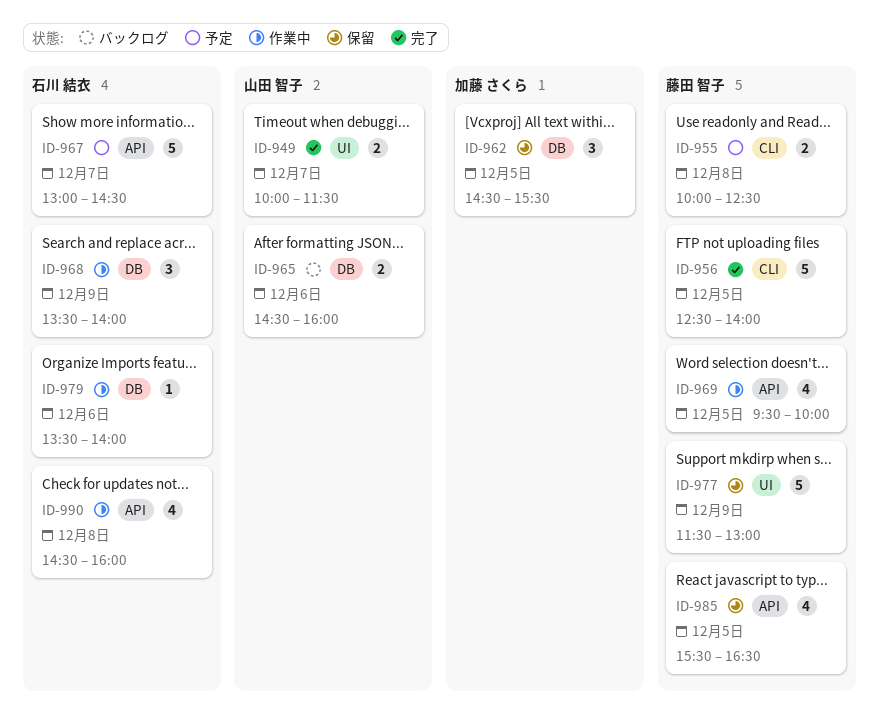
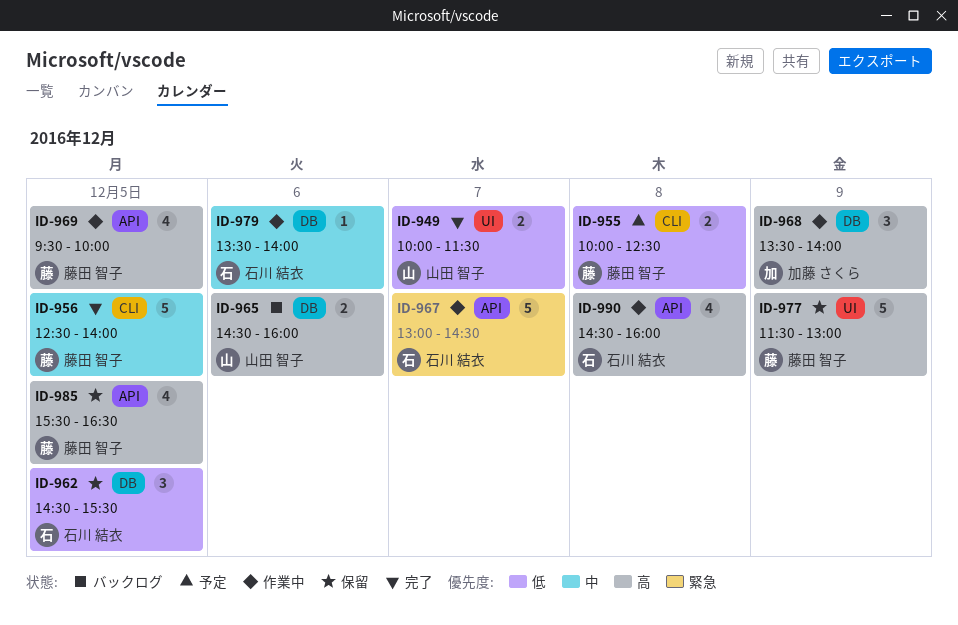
ID-962, owner: 加藤 さくら -> 石川 結衣
ID-967, status: 予定 -> 作業中
ID-968, owner: 石川 結衣 -> 加藤 さくら

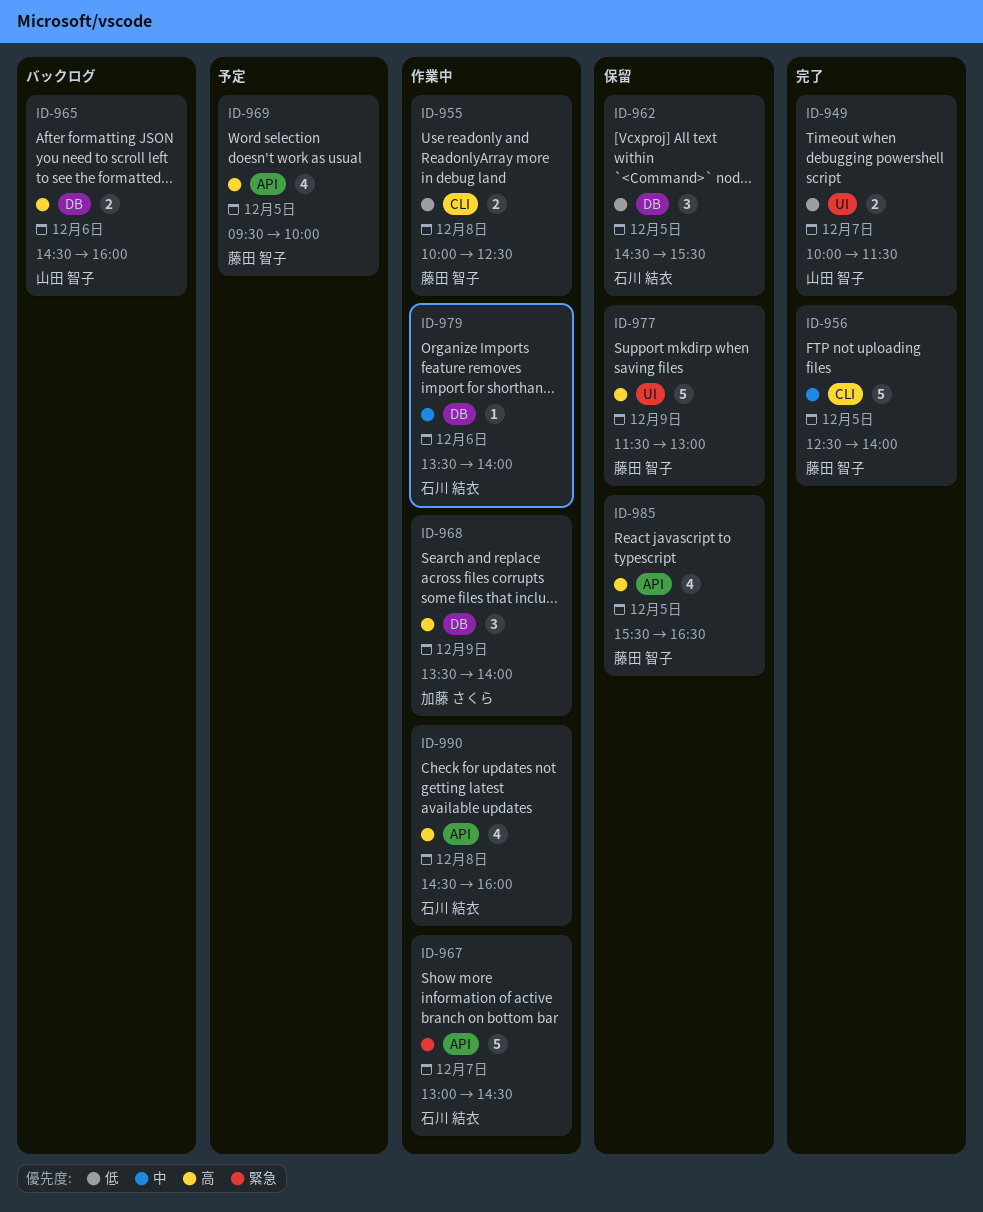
ID-955, status: 予定 -> 作業中
ID-969, status: 作業中 -> 予定

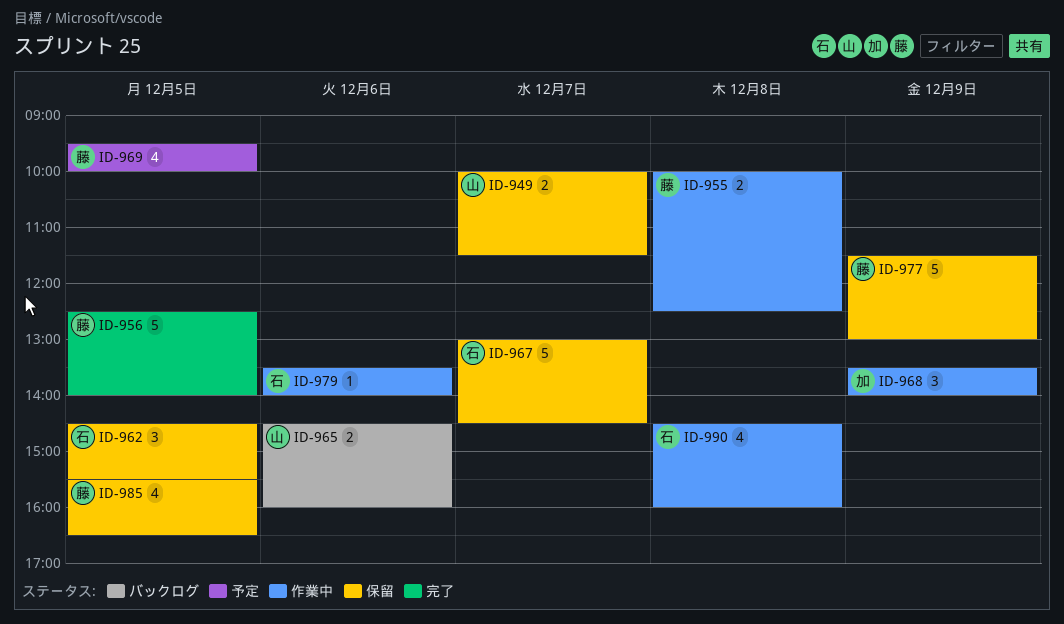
ID-949, status: 完了 -> 保留
ID-967, status: 作業中 -> 保留

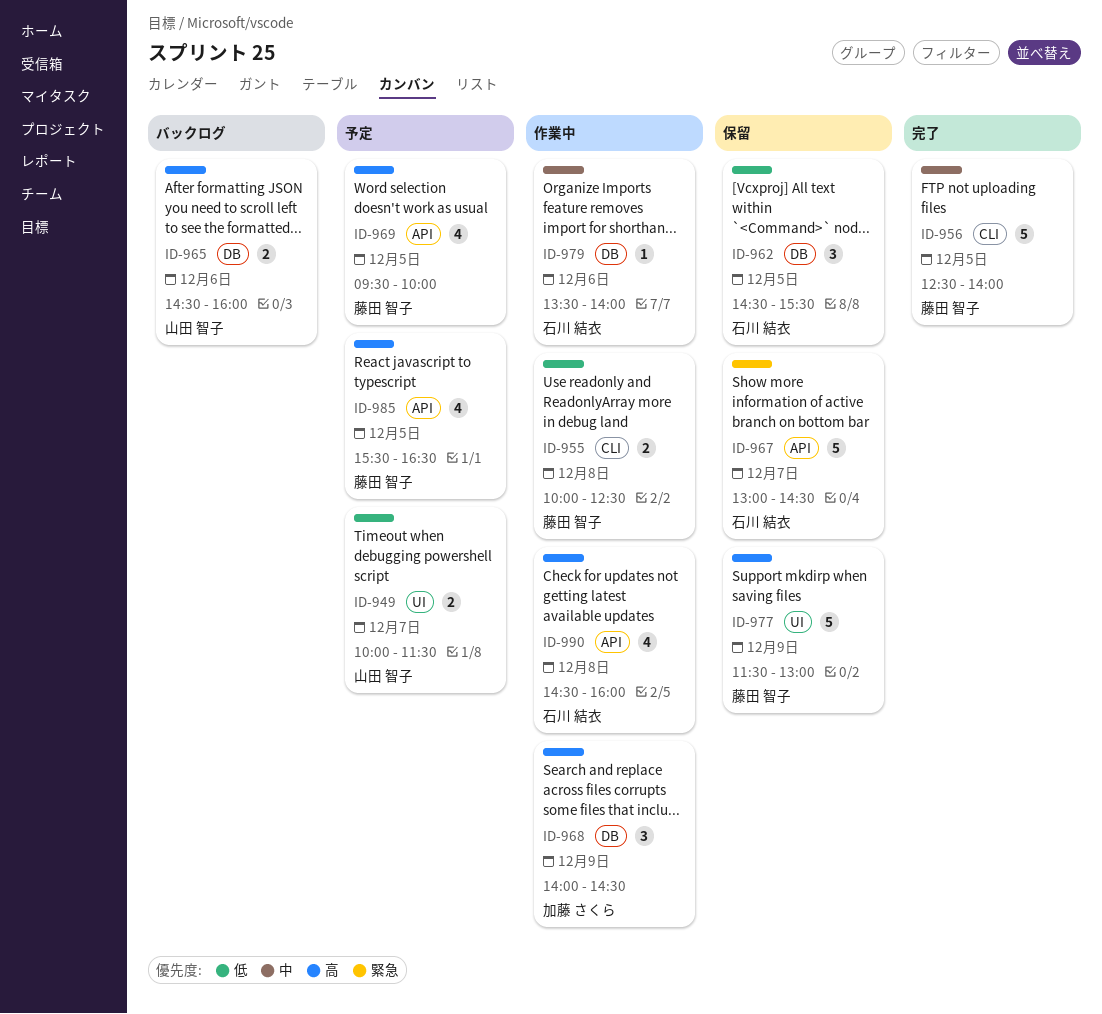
ID-949, status: 保留 -> 予定
ID-968, begins: 13:30 -> 14:00
ID-968, ends: 14:00 -> 14:30
ID-985, status: 保留 -> 予定

